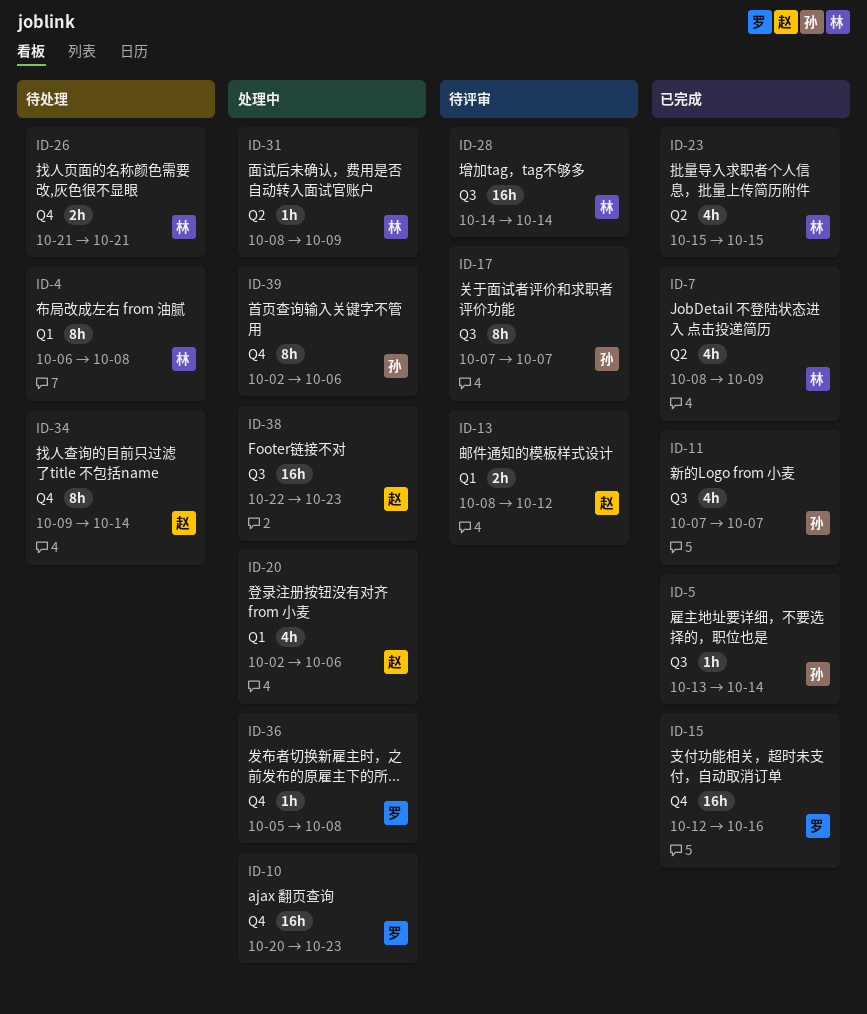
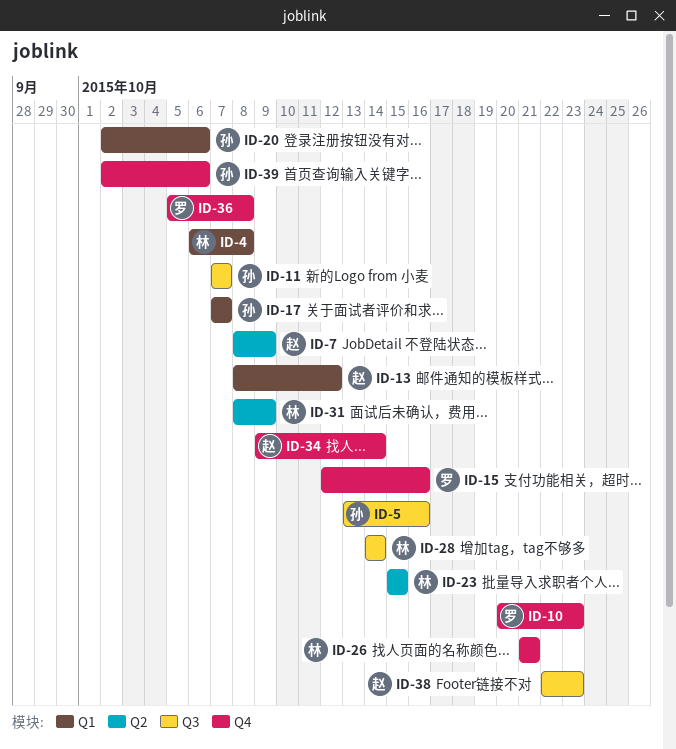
ID-5, due: Oct 14 -> Oct 16
ID-7, owner: 林 -> 赵
ID-17, label: Q3 -> Q1
ID-20, owner: 赵 -> 孙

